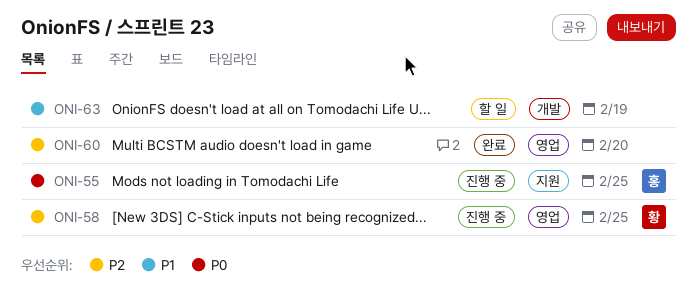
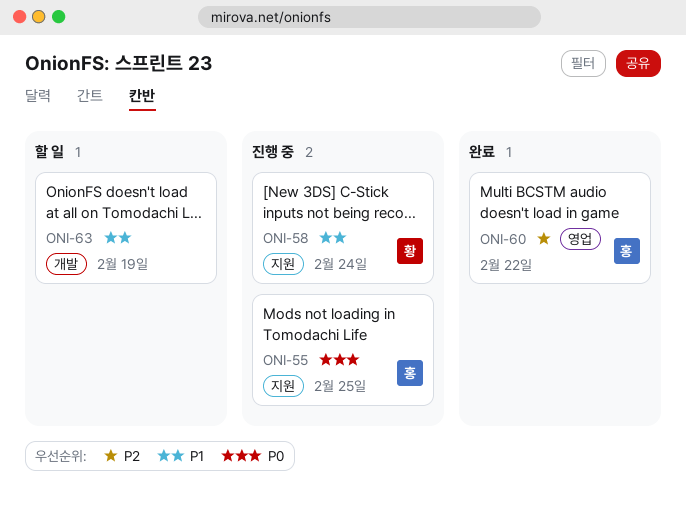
ONI-58, priority: P2 -> P1
ONI-58, label: 영업 -> 지원
ONI-58, due: Feb 25 -> Feb 24
ONI-60, owner: none -> 홍
ONI-60, due: Feb 20 -> Feb 22

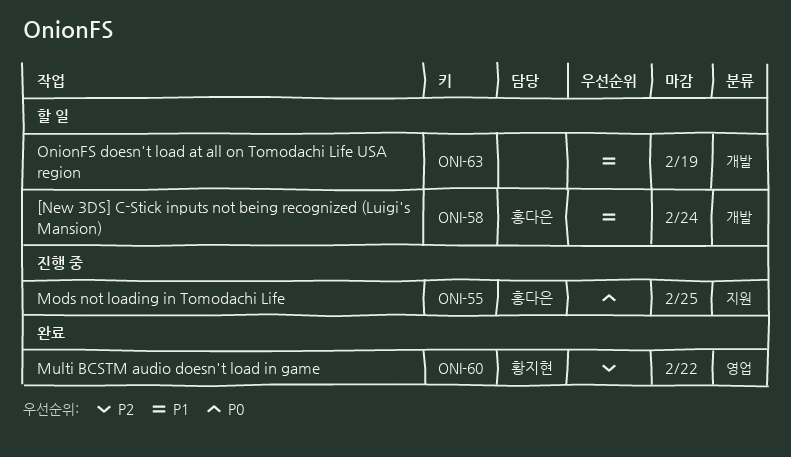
ONI-58, status: 진행 중 -> 할 일
ONI-58, owner: 황지현 -> 홍다은
ONI-58, label: 지원 -> 개발
ONI-60, owner: 홍다은 -> 황지현

